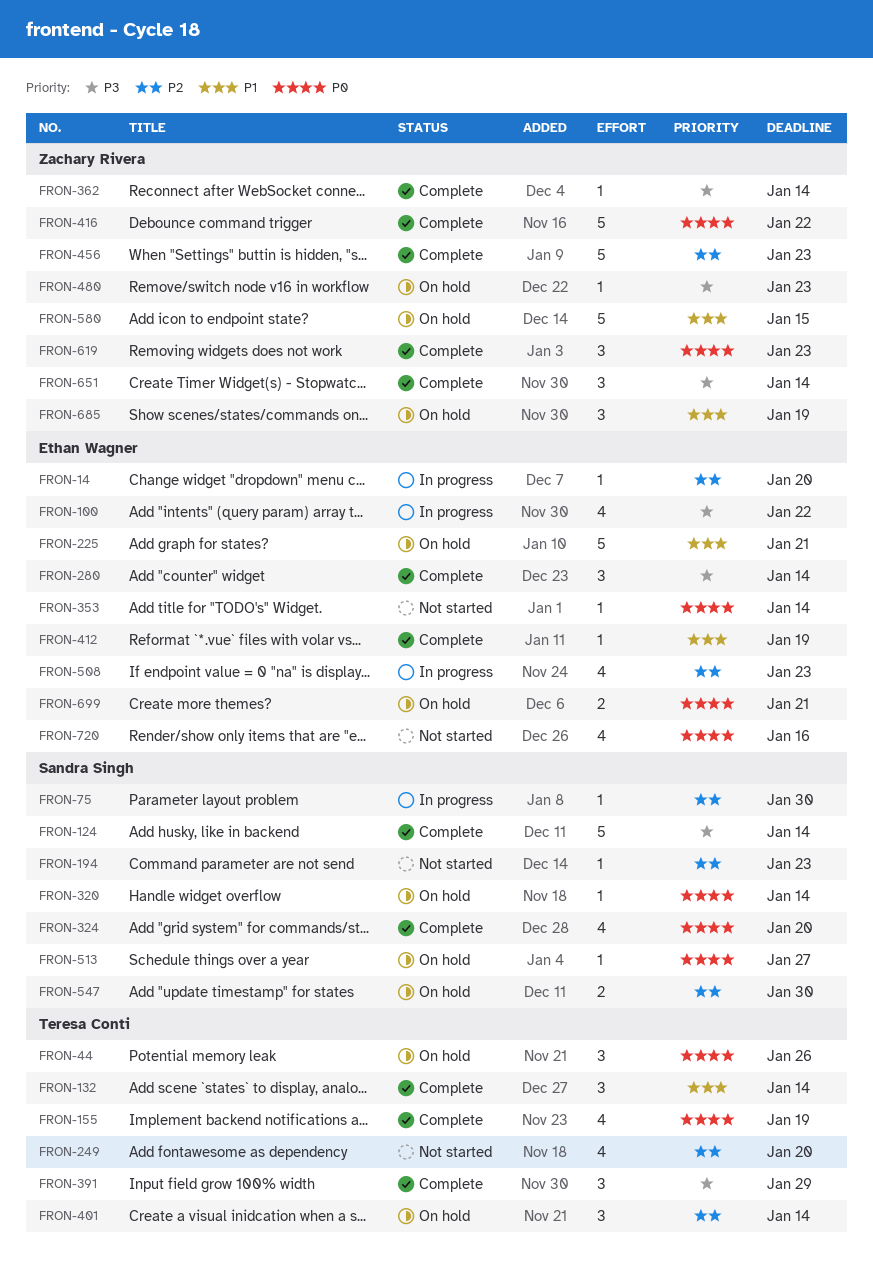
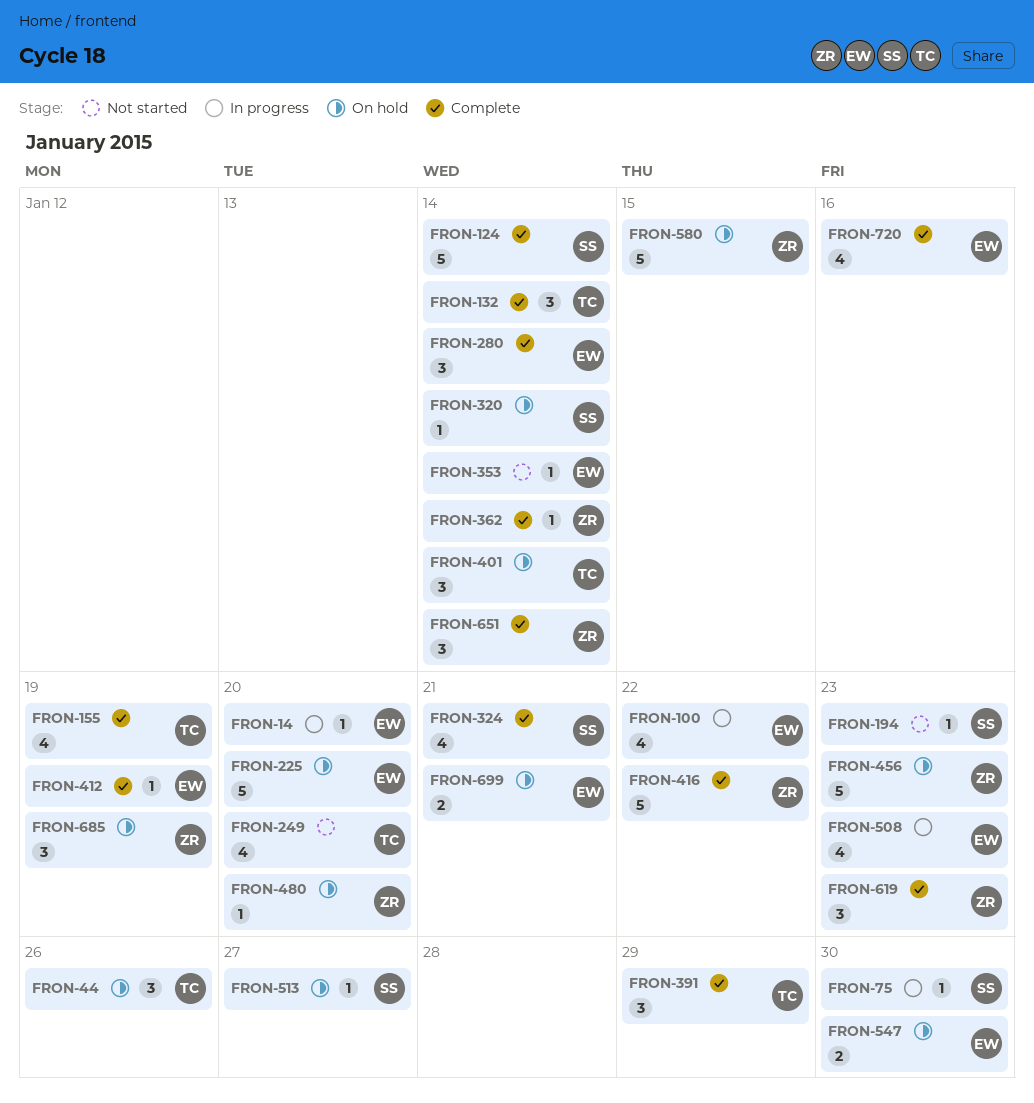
FRON-225, due: Jan 21 -> Jan 20
FRON-324, due: Jan 20 -> Jan 21
FRON-456, status: Complete -> On hold
FRON-480, due: Jan 23 -> Jan 20
FRON-547, owner: Sandra Singh -> Ethan Wagner
FRON-720, status: Not started -> Complete

